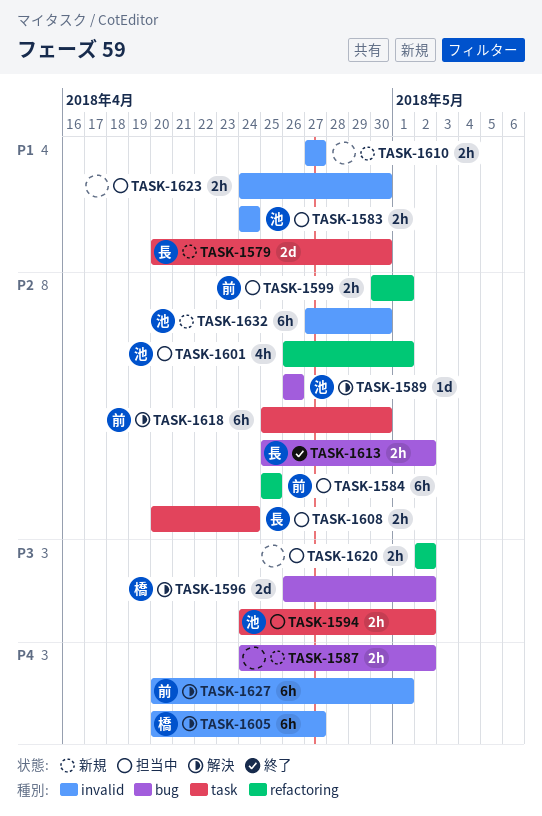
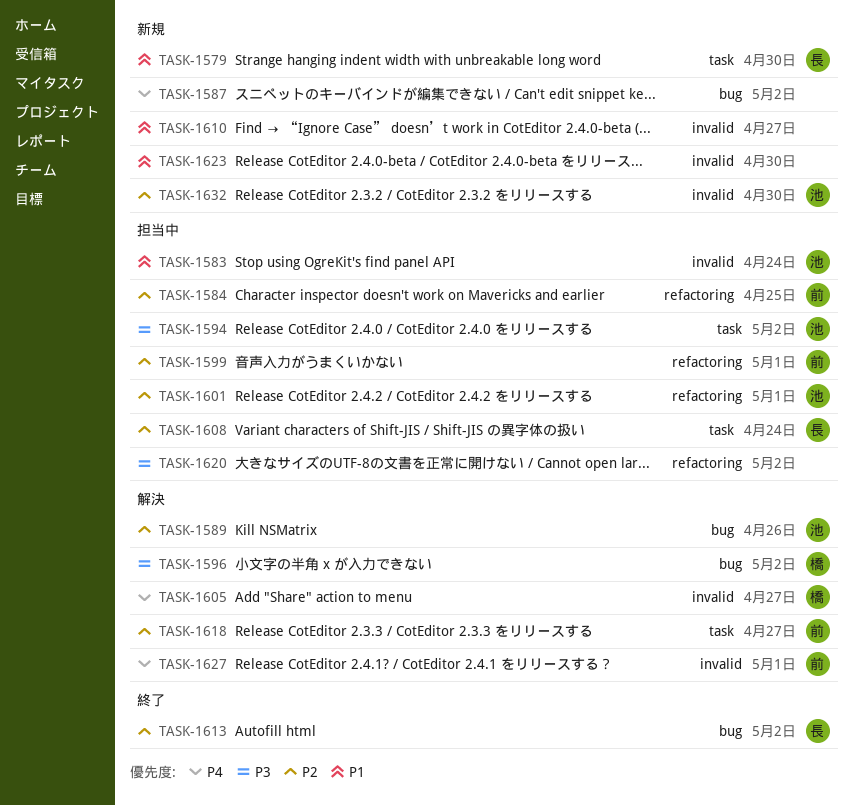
TASK-1618, due: Apr 30 -> Apr 27
TASK-1623, status: 担当中 -> 新規

